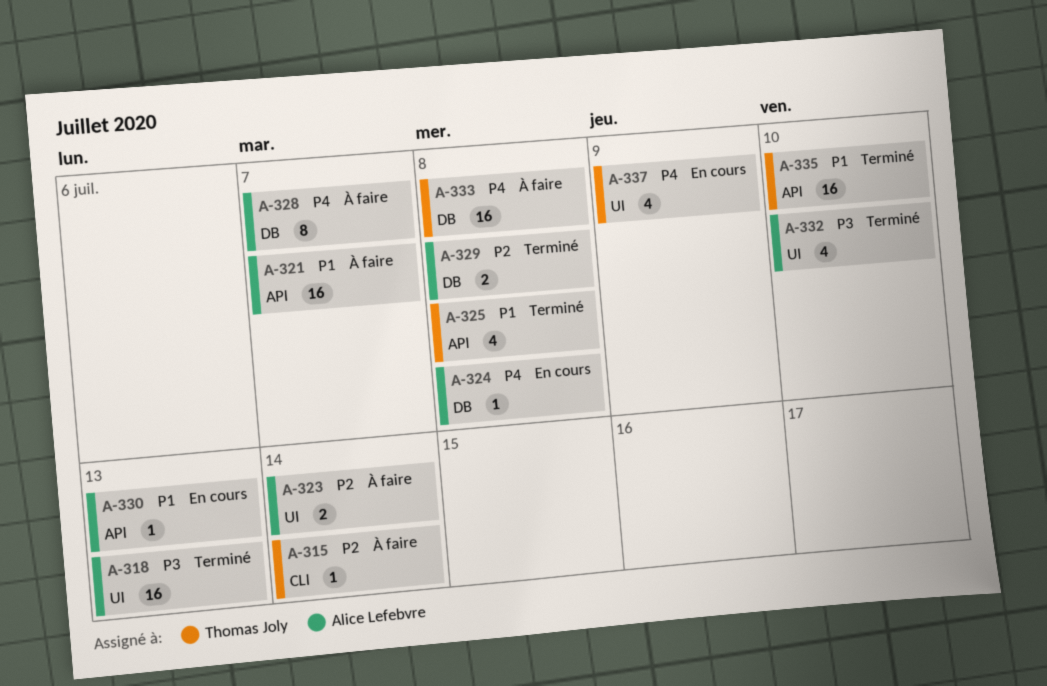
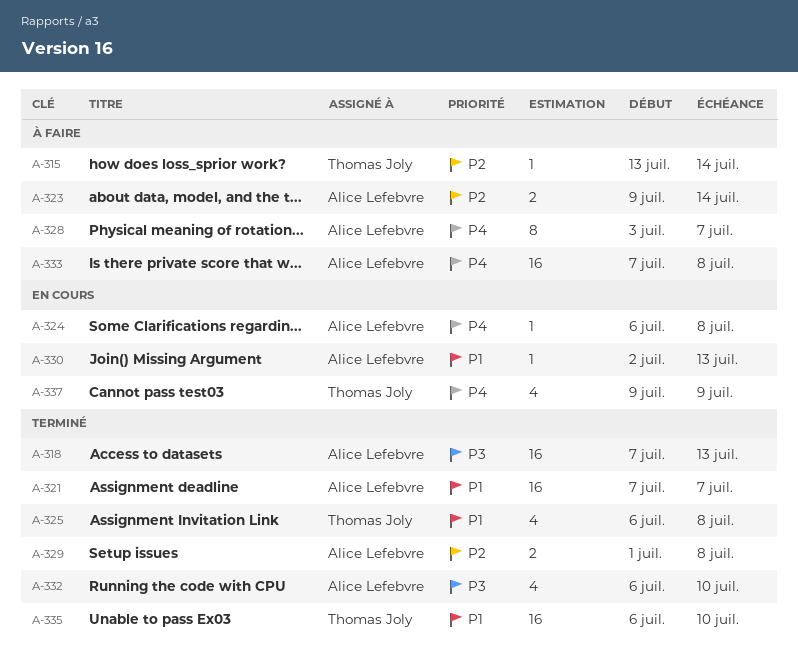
A-321, status: À faire -> Terminé
A-333, owner: Thomas Joly -> Alice Lefebvre

